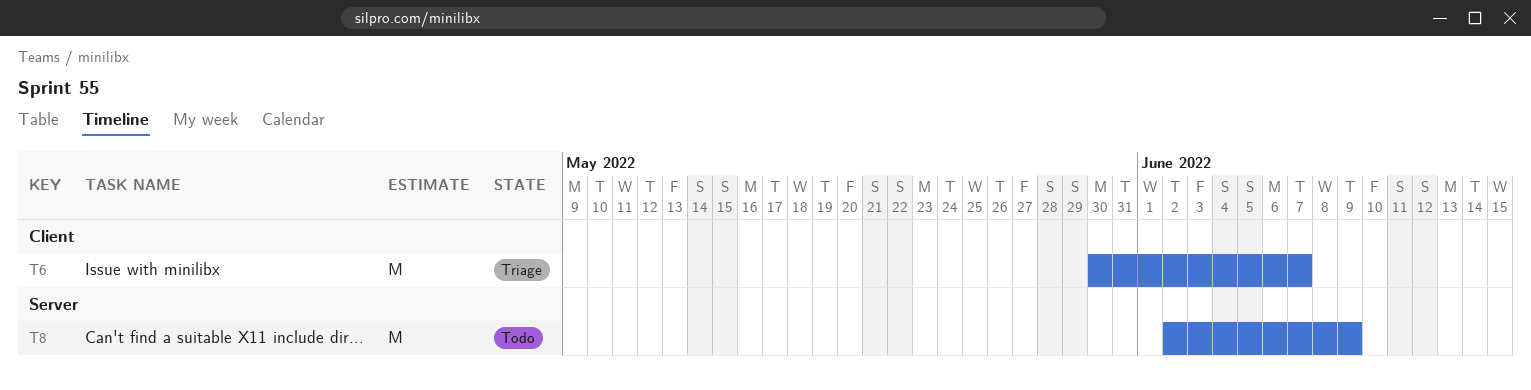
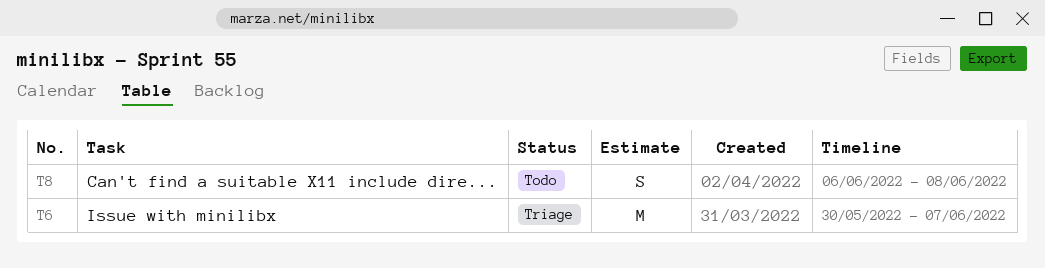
T8, estimate: M -> S
T8, start: Jun 2 -> Jun 6
T8, due: Jun 9 -> Jun 8

